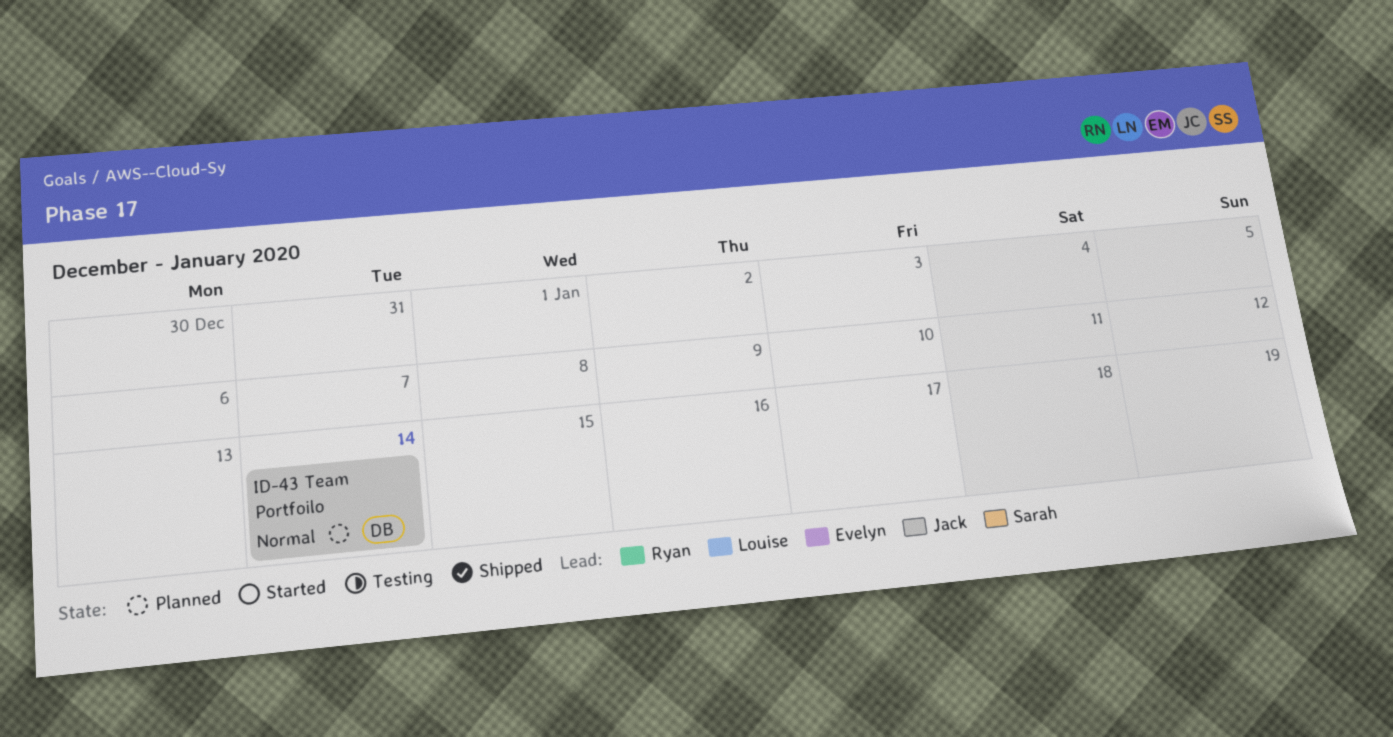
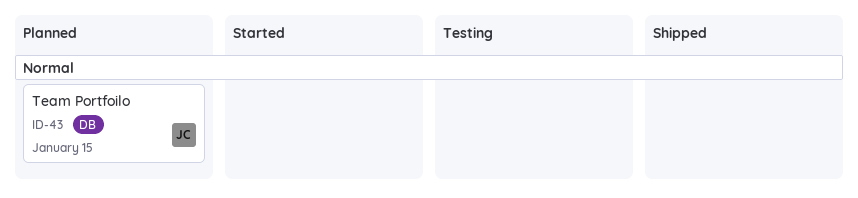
ID-43, due: Jan 14 -> Jan 15

